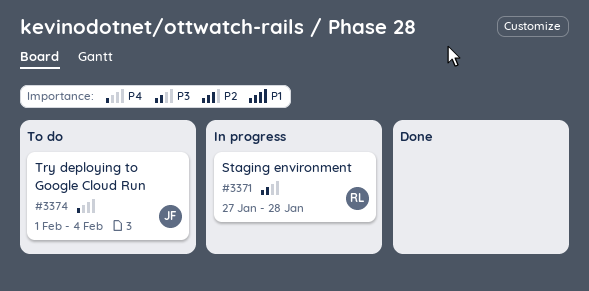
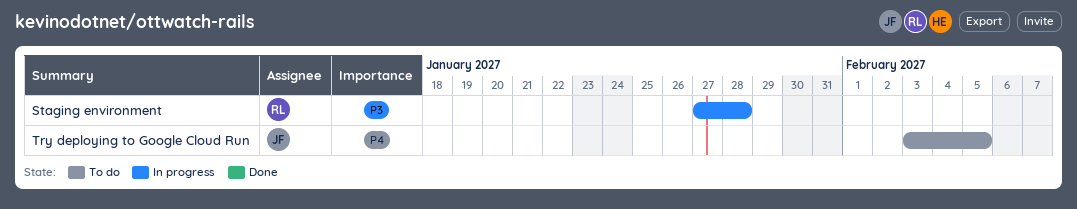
Try deploying to Google Cloud Run, start: Feb 1 -> Feb 3
Try deploying to Google Cloud Run, due: Feb 4 -> Feb 5

